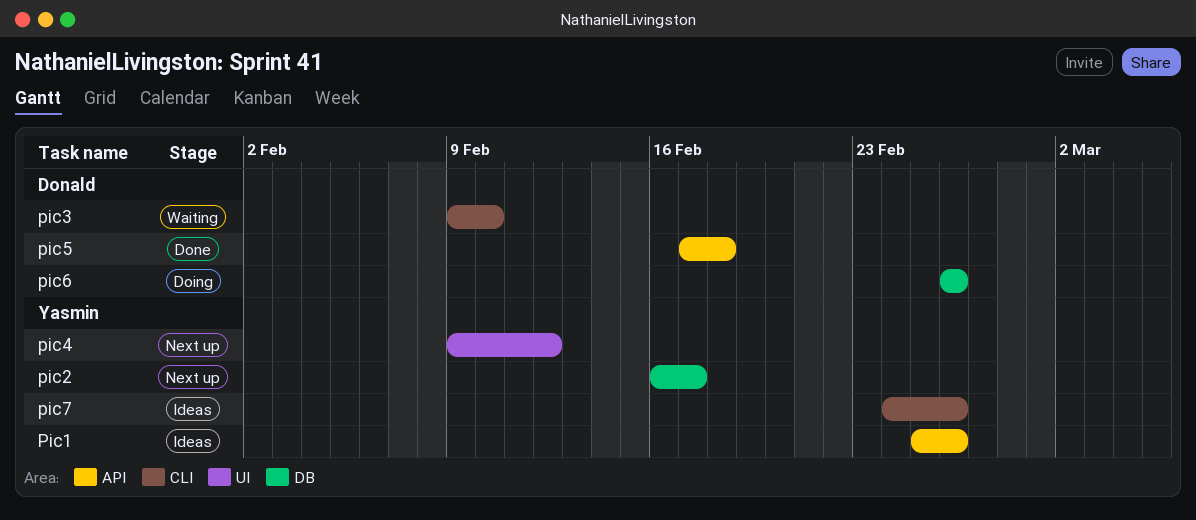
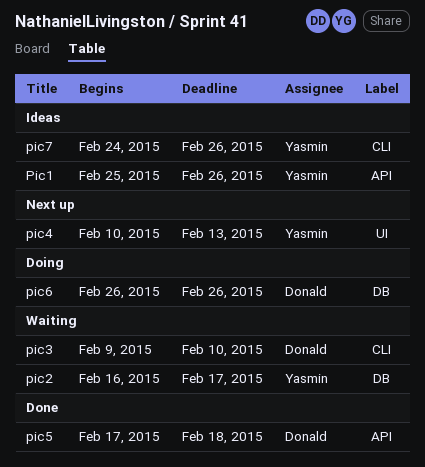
pic2, status: Next up -> Waiting
pic4, start: Feb 9 -> Feb 10
pic4, due: Feb 12 -> Feb 13

